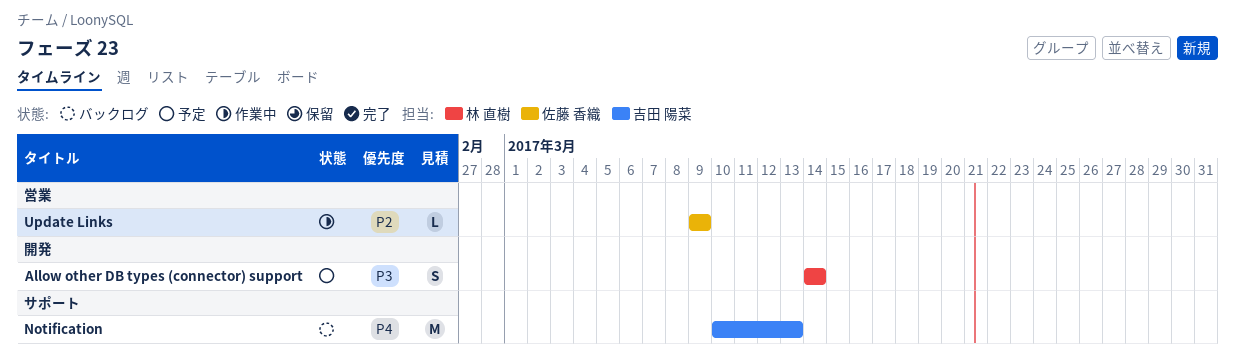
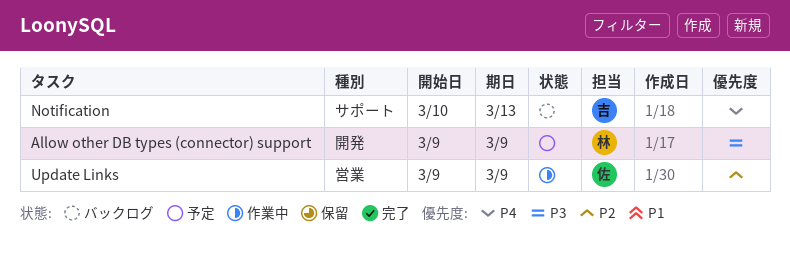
Allow other DB types (connector) support, start: Mar 14 -> Mar 9
Allow other DB types (connector) support, due: Mar 14 -> Mar 9

